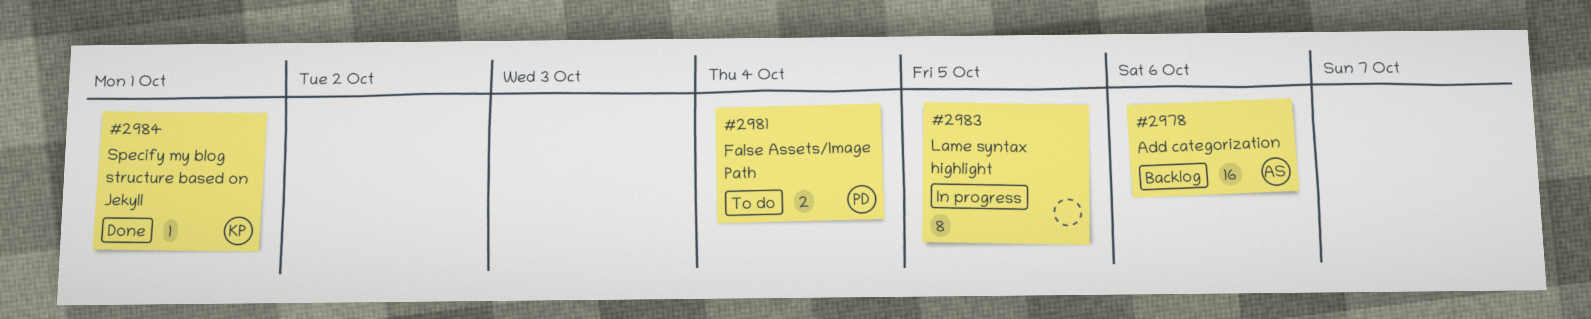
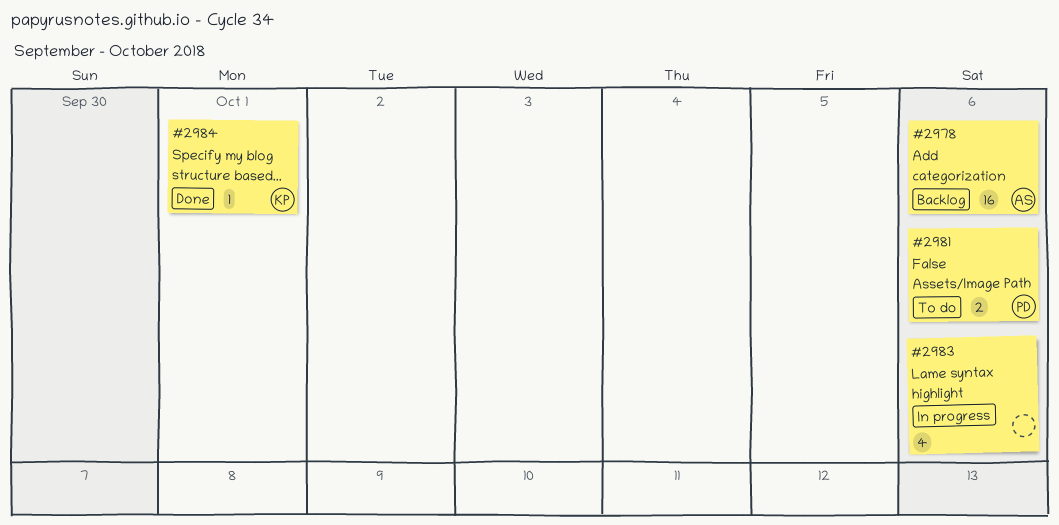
#2981, due: Oct 4 -> Oct 6
#2983, estimate: 8 -> 4
#2983, due: Oct 5 -> Oct 6

